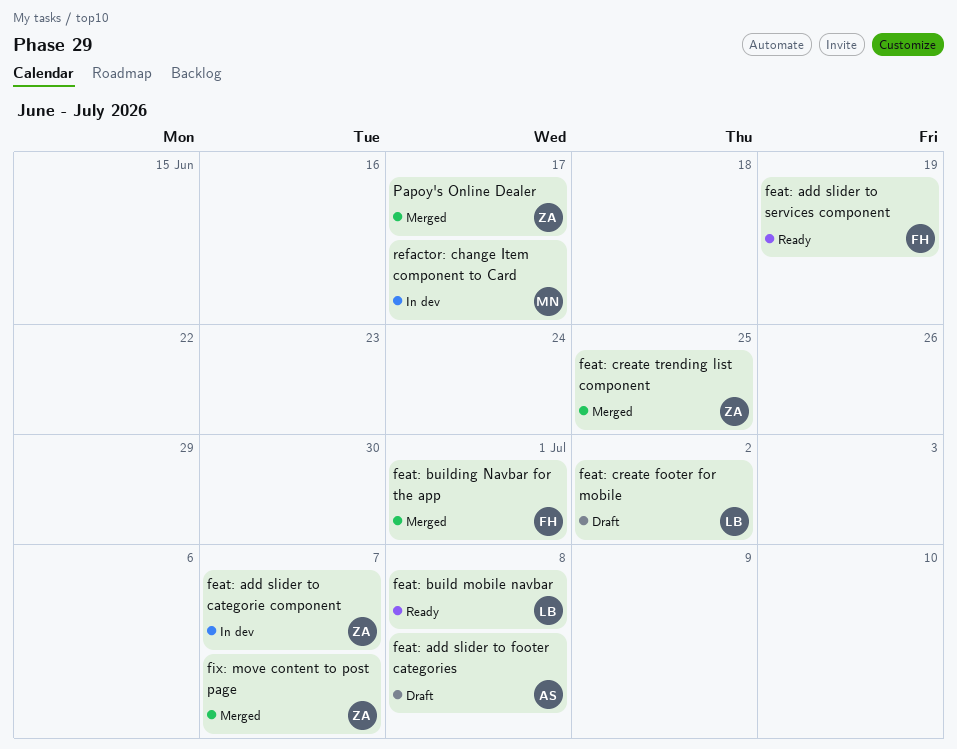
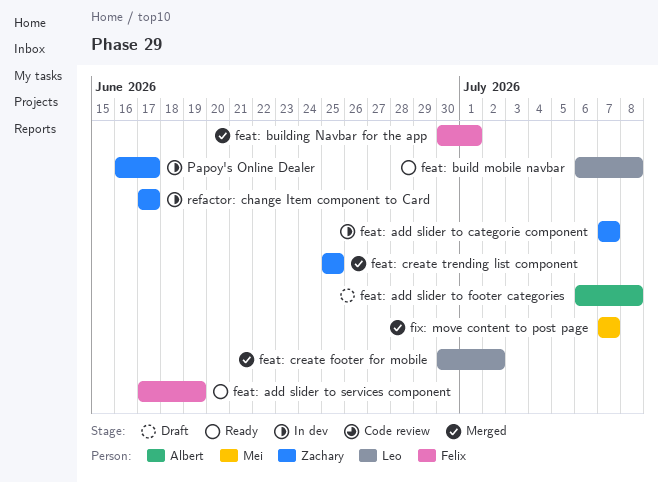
feat: create footer for mobile, status: Draft -> Merged
fix: move content to post page, owner: Zachary -> Mei
Papoy's Online Dealer, status: Merged -> In dev
refactor: change Item component to Card, owner: Mei -> Zachary

